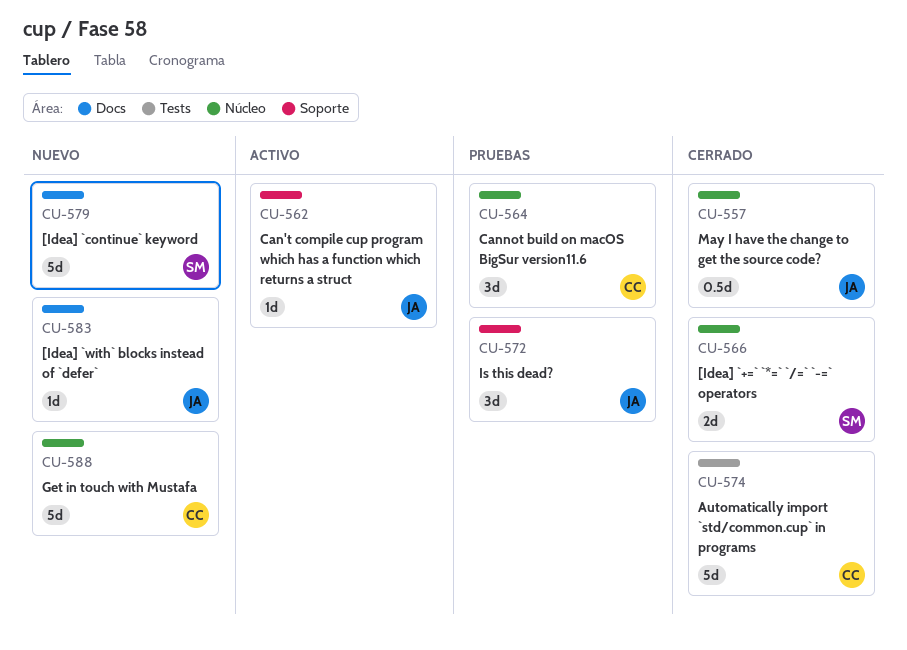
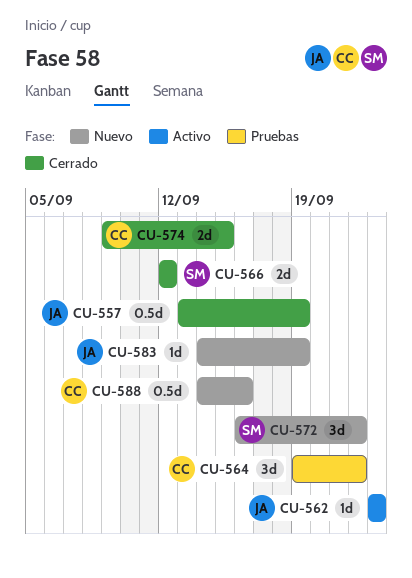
CU-572, status: Pruebas -> Nuevo
CU-572, owner: JA -> SM
CU-574, estimate: 5d -> 2d
CU-579: present -> none
CU-588, estimate: 5d -> 0.5d

